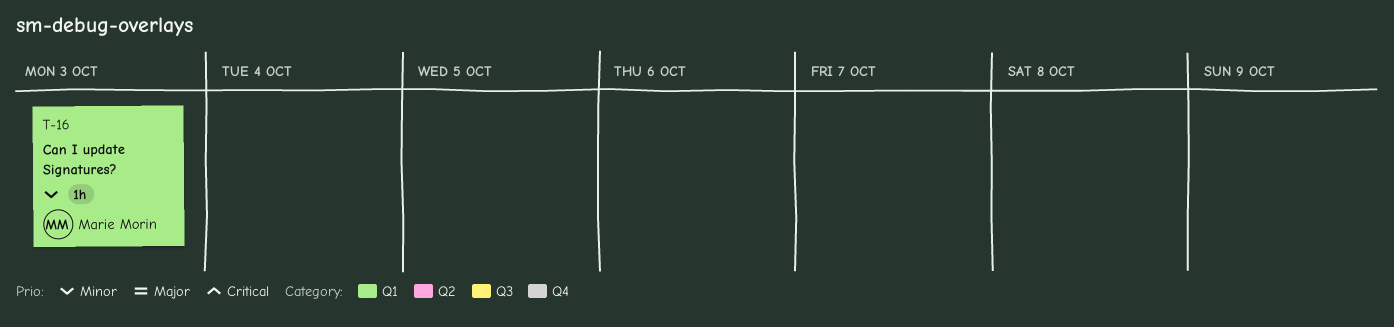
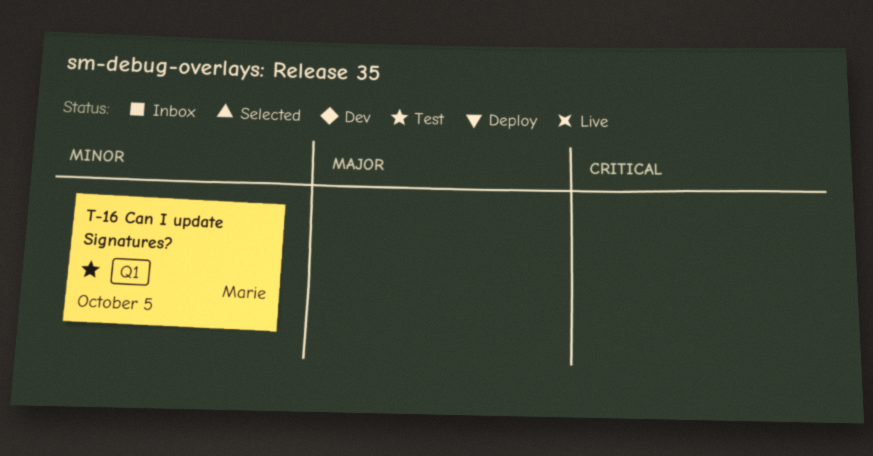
T-16, due: Oct 3 -> Oct 5

